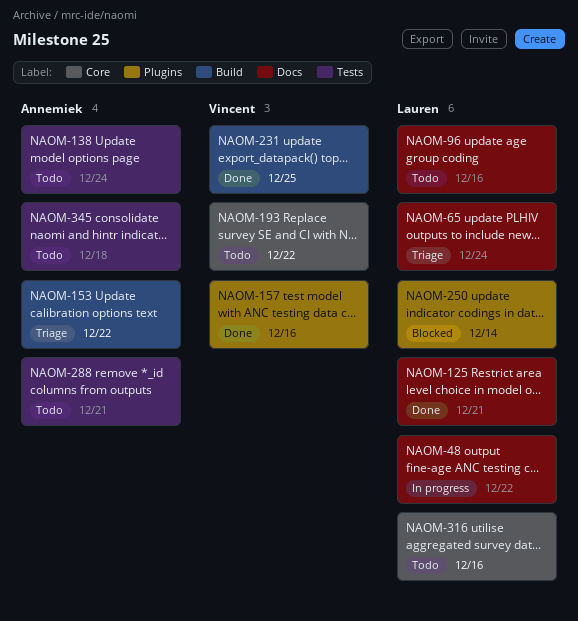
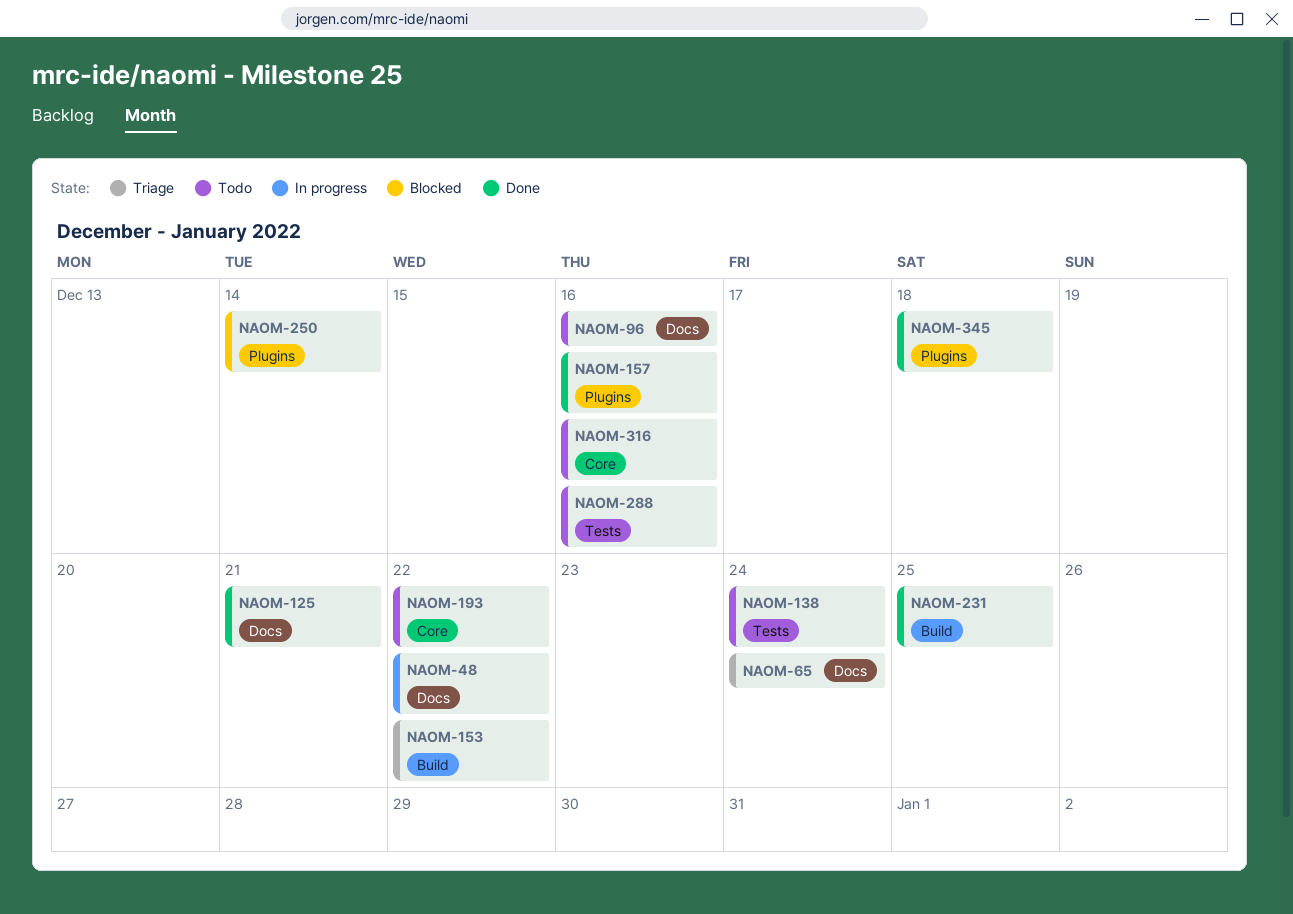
NAOM-288, due: Dec 21 -> Dec 16
NAOM-345, status: Todo -> Done
NAOM-345, label: Tests -> Plugins

